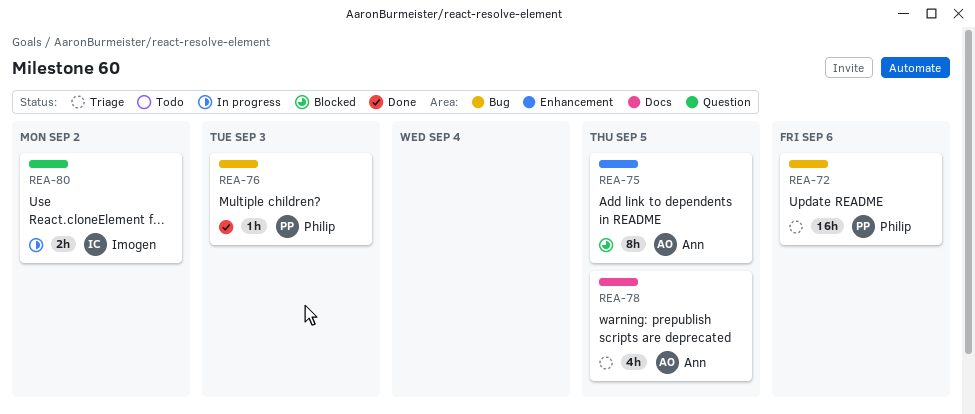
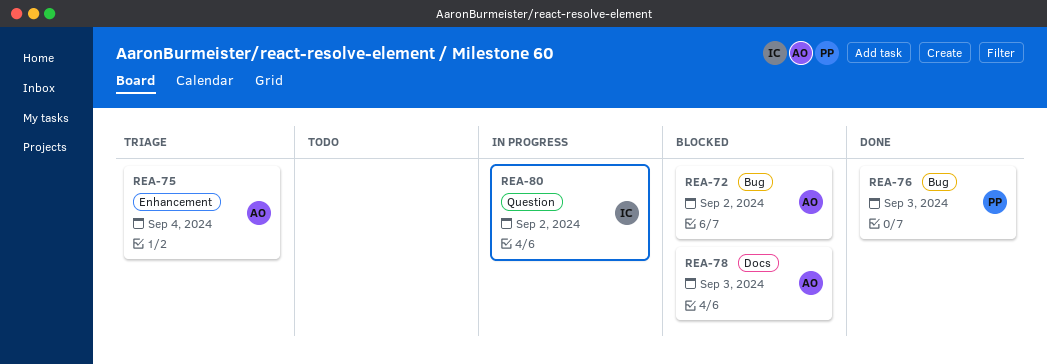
REA-72, status: Triage -> Blocked
REA-72, owner: Philip -> Ann
REA-72, due: Sep 6 -> Sep 2
REA-75, status: Blocked -> Triage
REA-75, due: Sep 5 -> Sep 4
REA-78, status: Triage -> Blocked
REA-78, due: Sep 5 -> Sep 3

